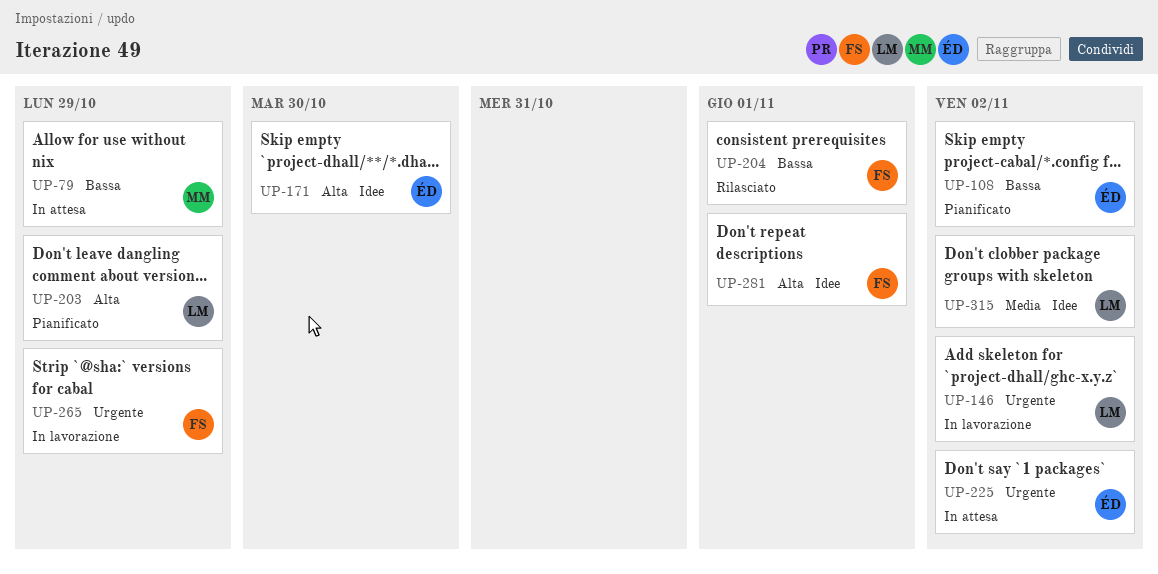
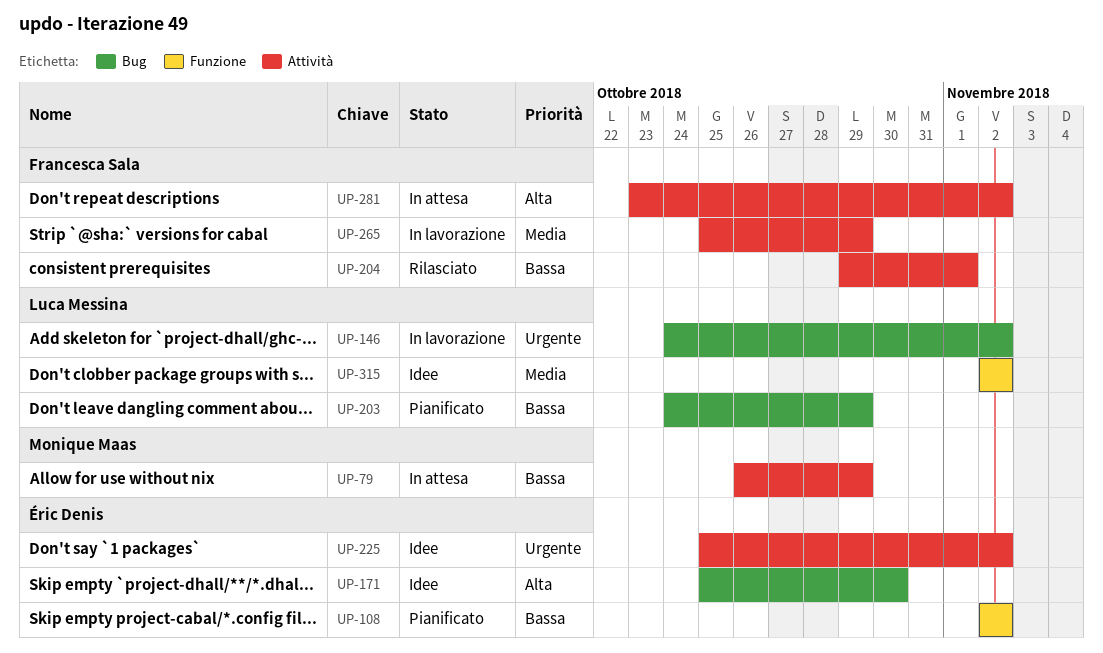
UP-203, priority: Alta -> Bassa
UP-225, status: In attesa -> Idee
UP-265, priority: Urgente -> Media
UP-281, status: Idee -> In attesa
UP-281, due: Nov 1 -> Nov 2

